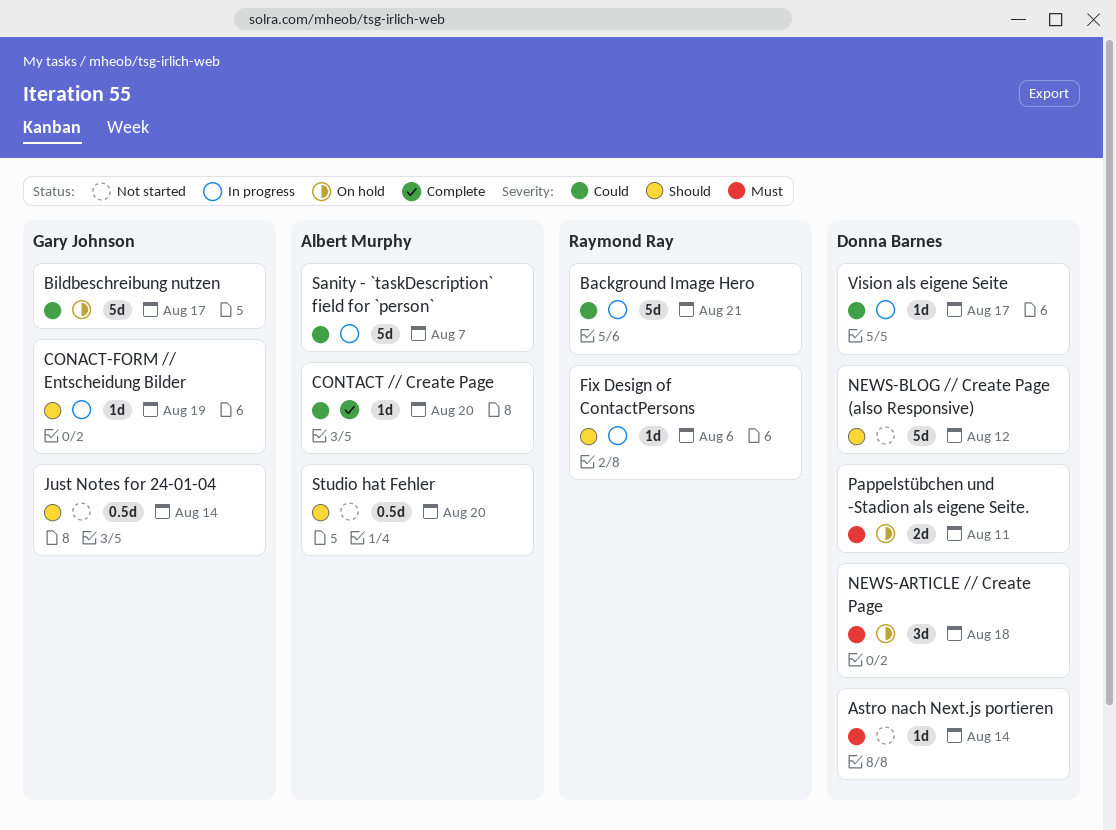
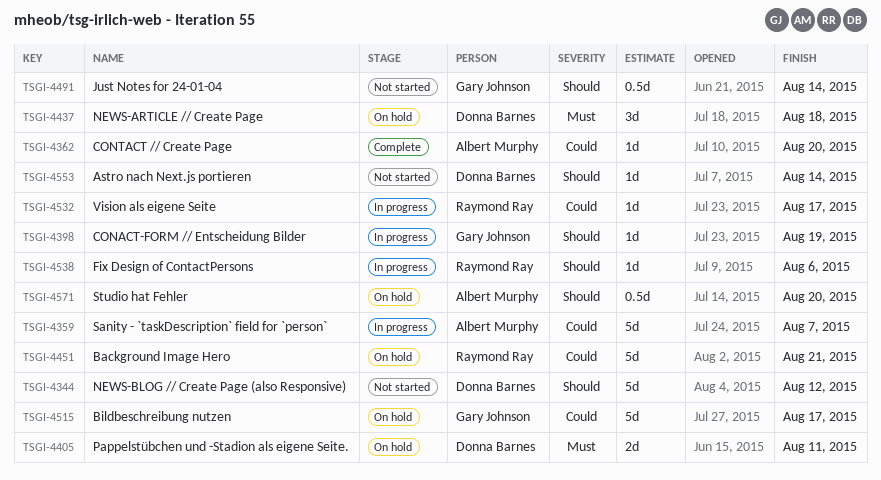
Astro nach Next.js portieren, priority: Must -> Should
Background Image Hero, status: In progress -> On hold
Studio hat Fehler, status: Not started -> On hold
Vision als eigene Seite, owner: Donna Barnes -> Raymond Ray

